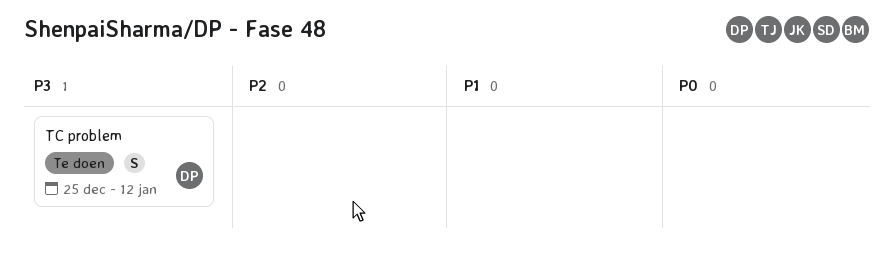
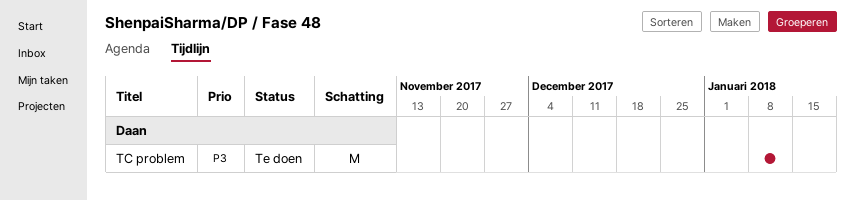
TC problem, estimate: S -> M
TC problem, start: Dec 25 -> Jan 8

